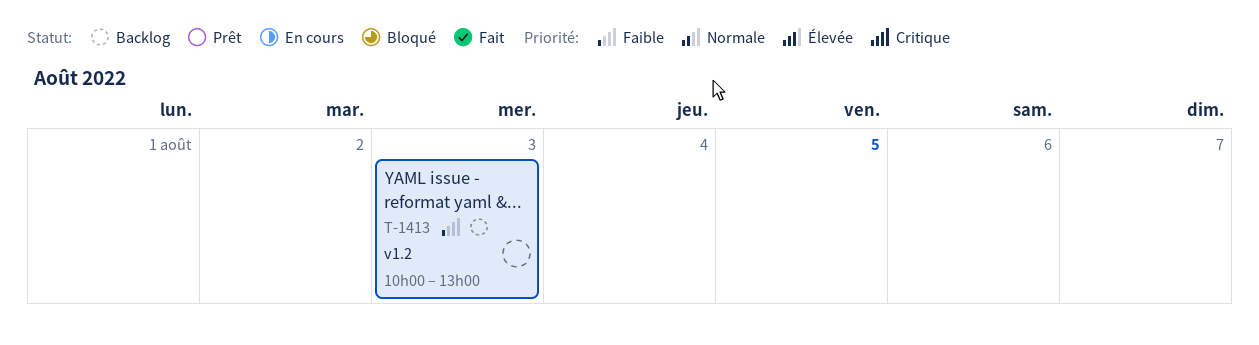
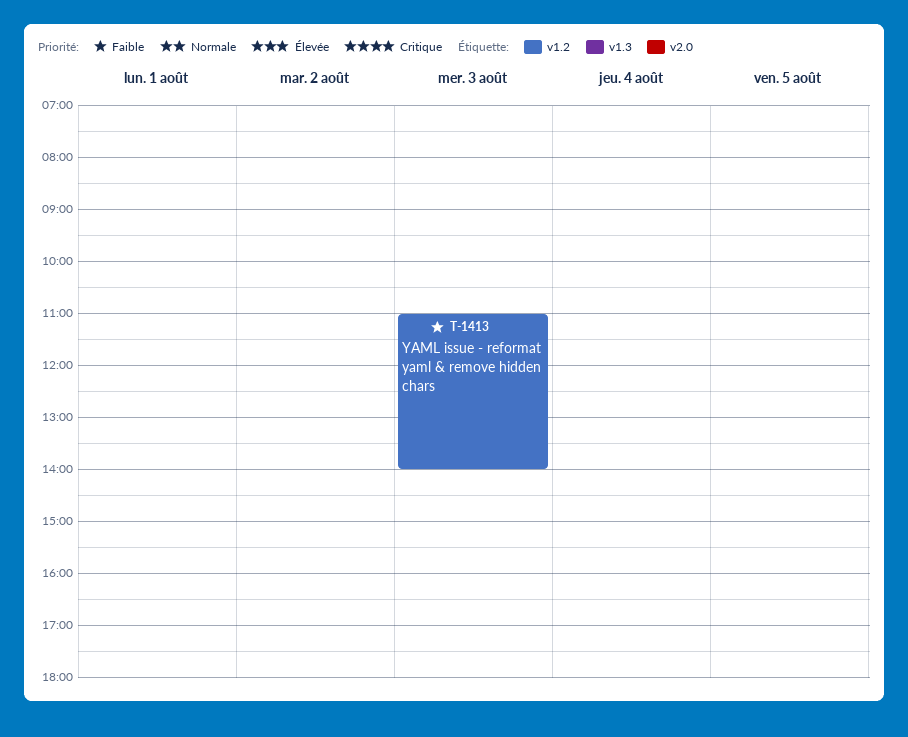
T-1413, begins: 10:00 -> 11:00
T-1413, ends: 13:00 -> 14:00

